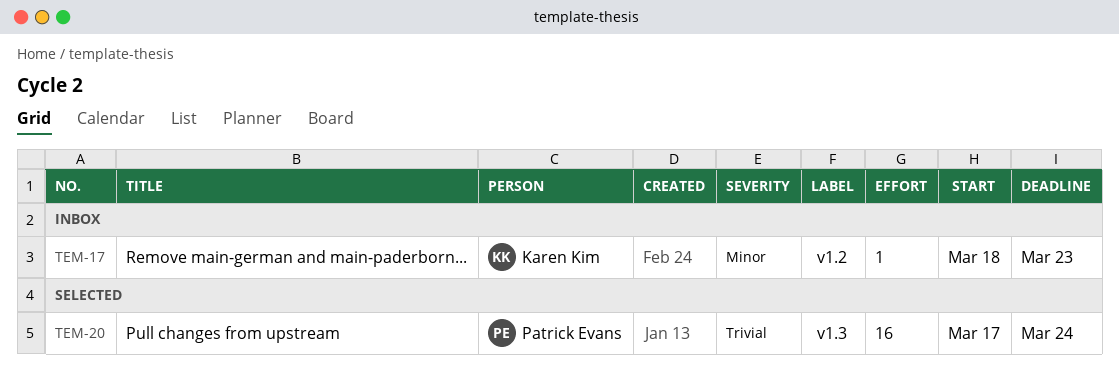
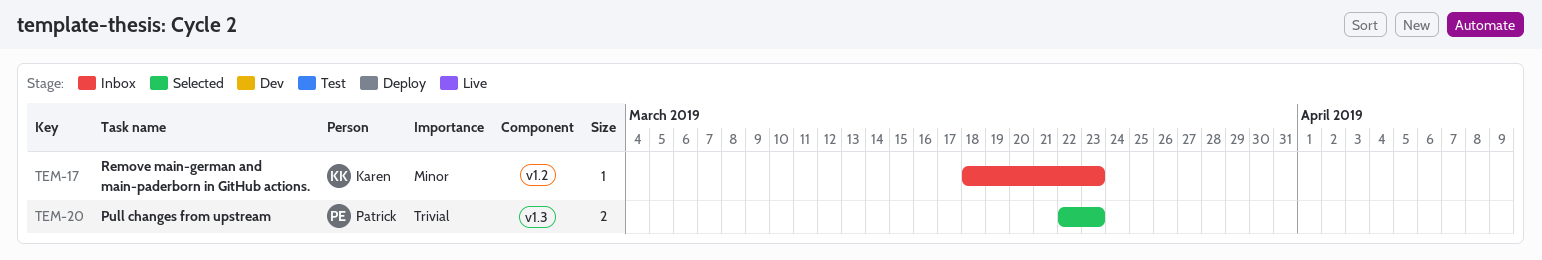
TEM-20, estimate: 16 -> 2
TEM-20, start: Mar 17 -> Mar 22
TEM-20, due: Mar 24 -> Mar 23

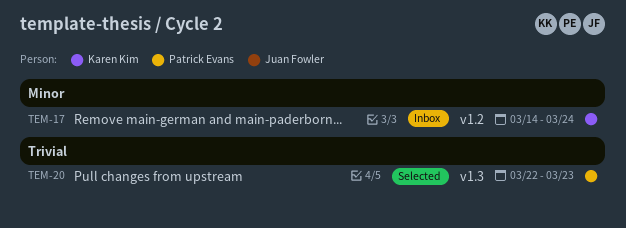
TEM-17, start: Mar 18 -> Mar 14
TEM-17, due: Mar 23 -> Mar 24

